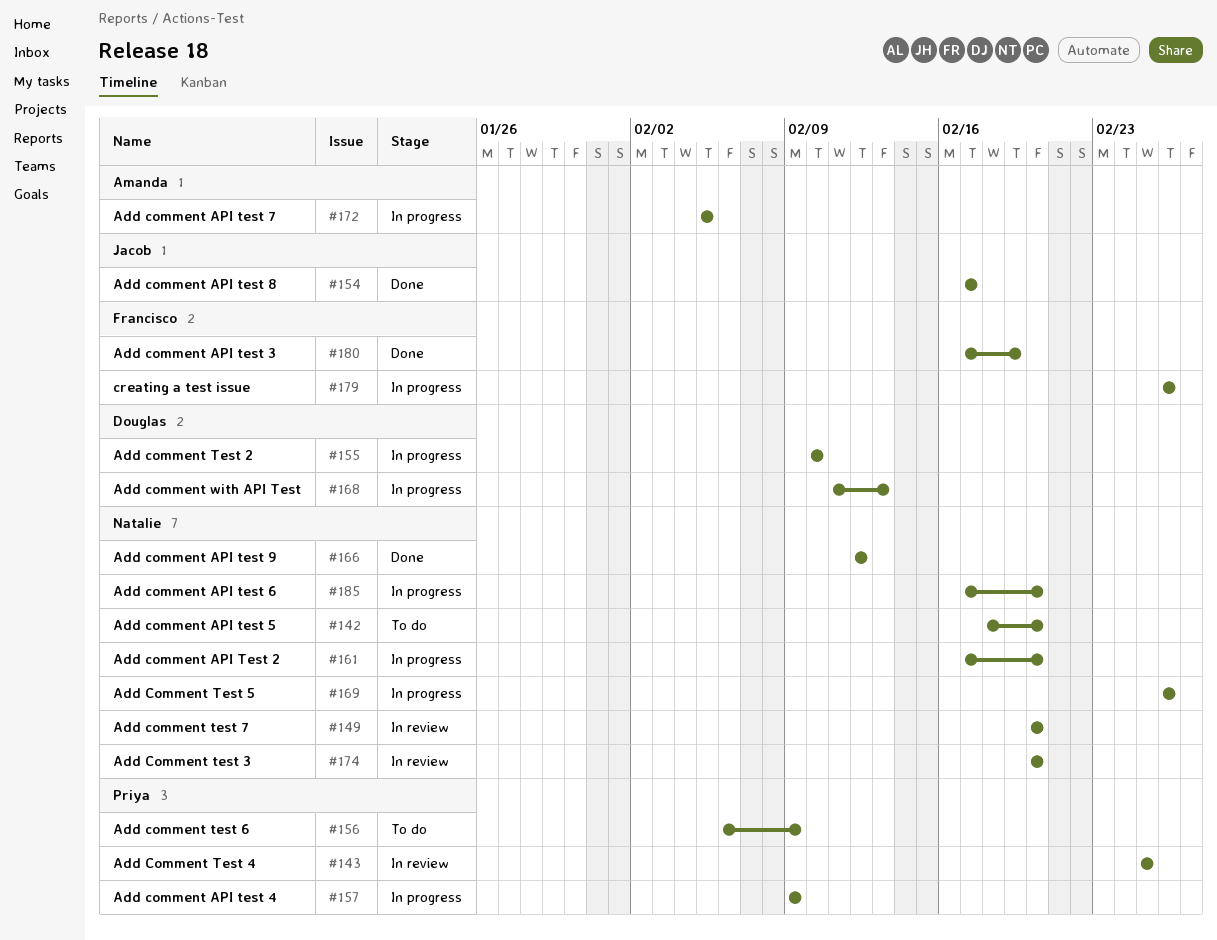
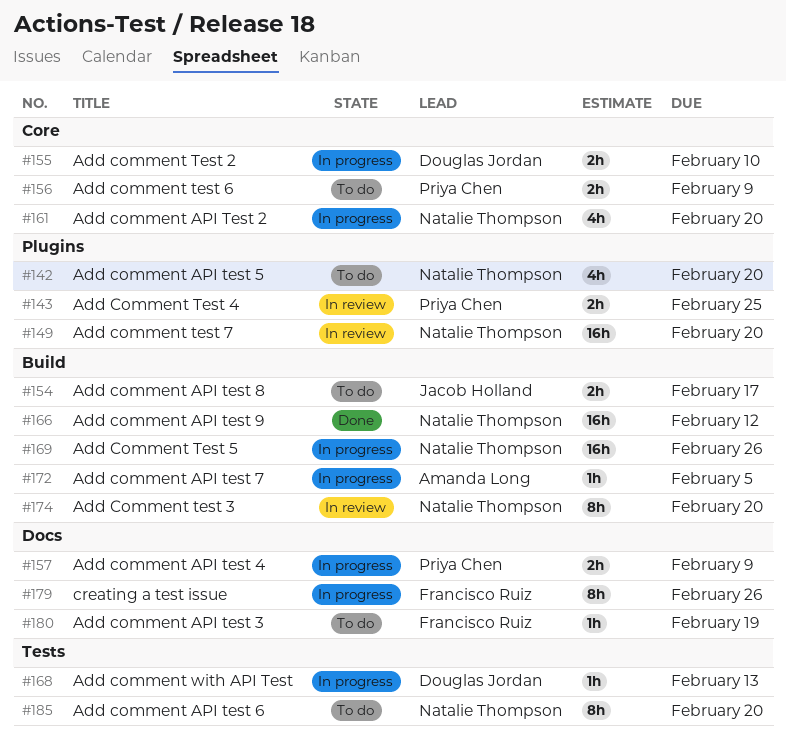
#154, status: Done -> To do
#180, status: Done -> To do
#185, status: In progress -> To do

